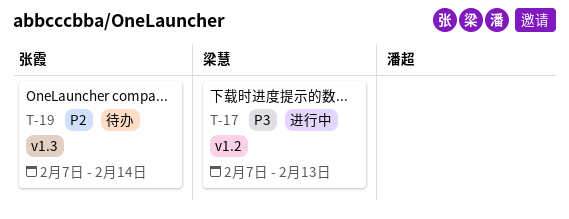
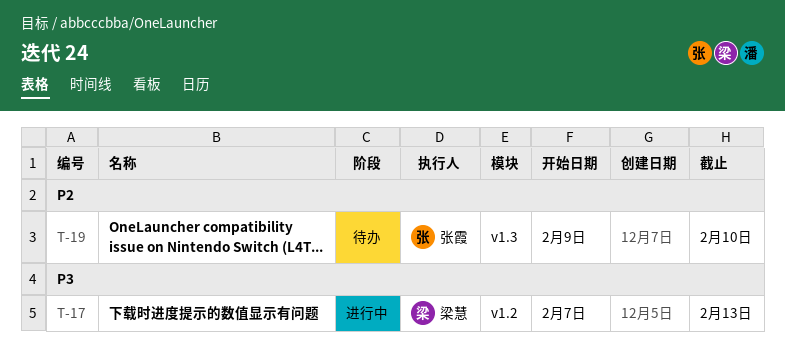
T-19, start: Feb 7 -> Feb 9
T-19, due: Feb 14 -> Feb 10

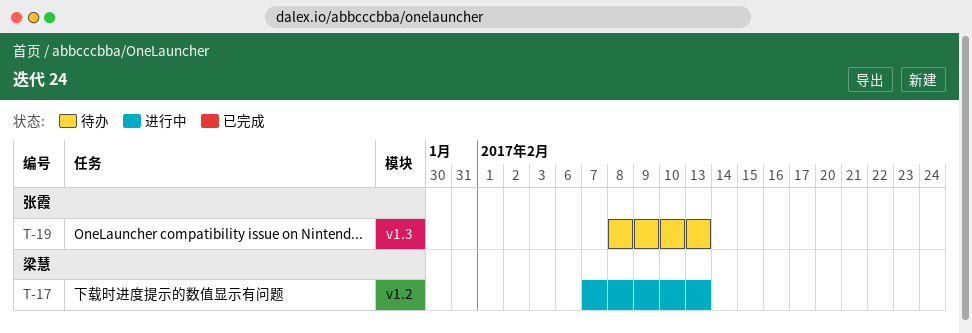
T-19, start: Feb 9 -> Feb 8
T-19, due: Feb 10 -> Feb 13

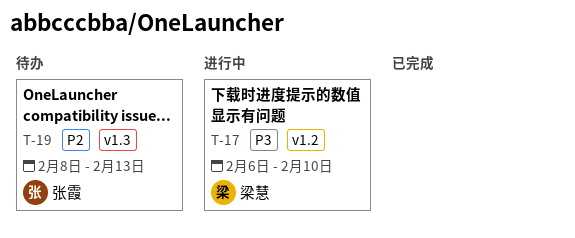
T-17, start: Feb 7 -> Feb 6
T-17, due: Feb 13 -> Feb 10

